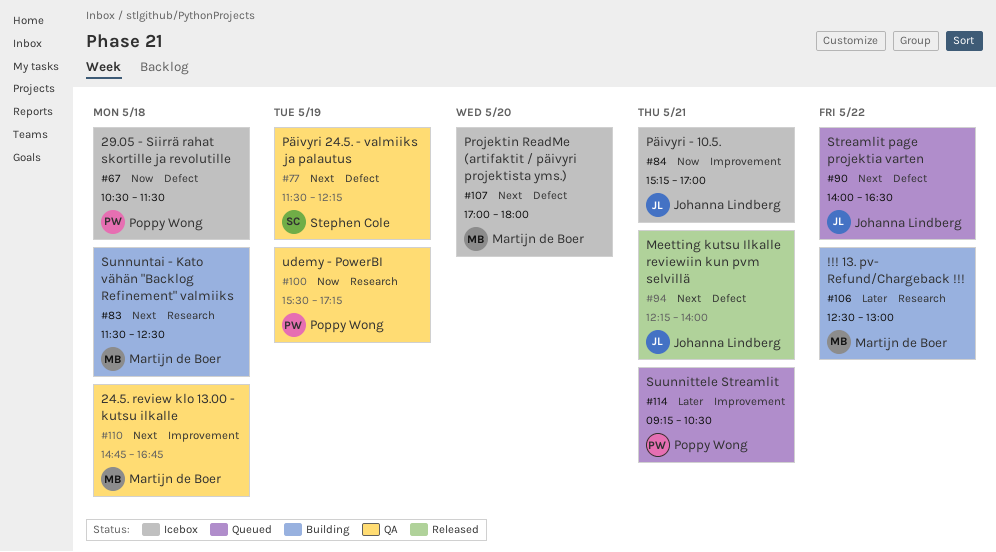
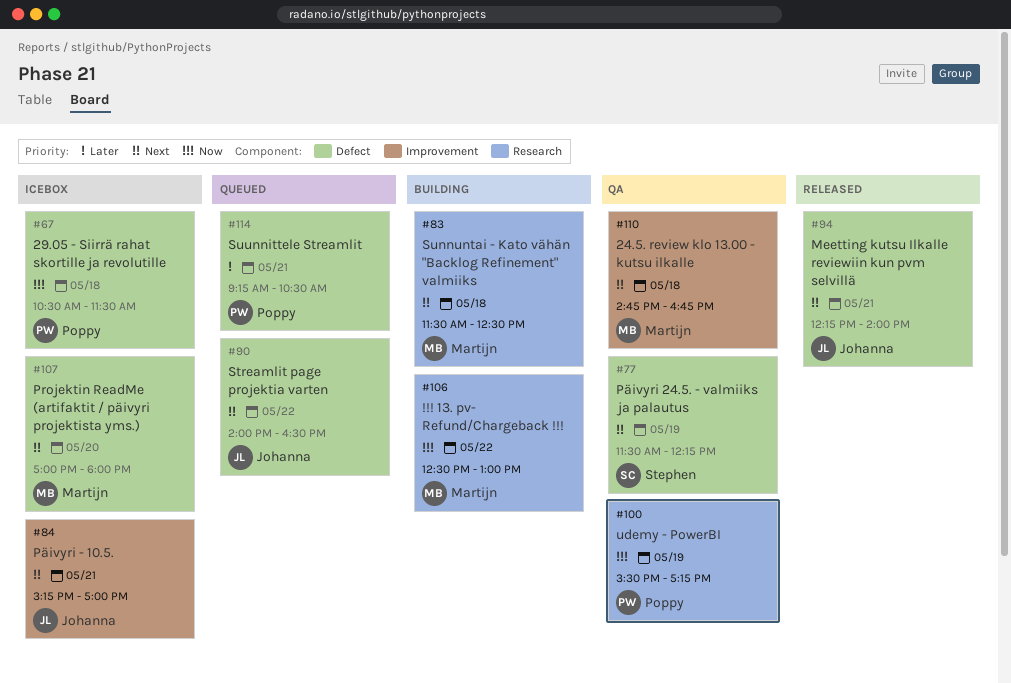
#84, priority: Now -> Next
#106, priority: Later -> Now
#114, label: Improvement -> Defect

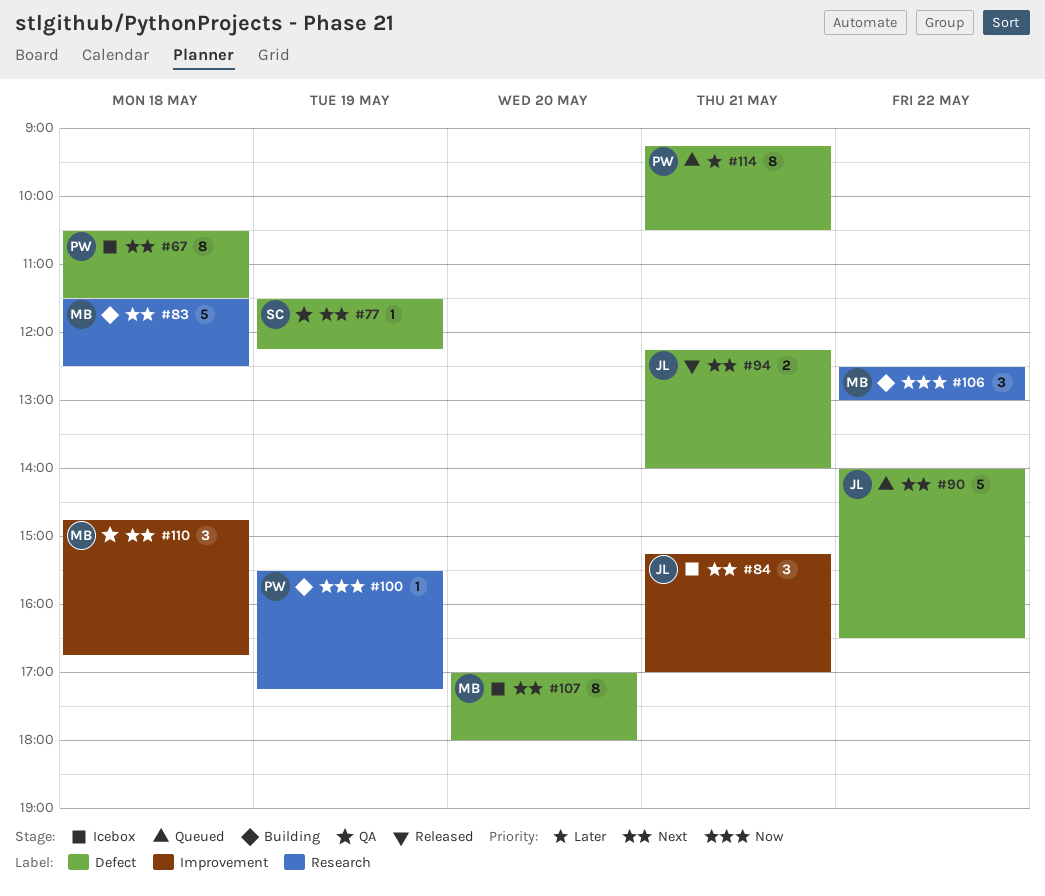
#67, priority: Now -> Next
#100, status: QA -> Building

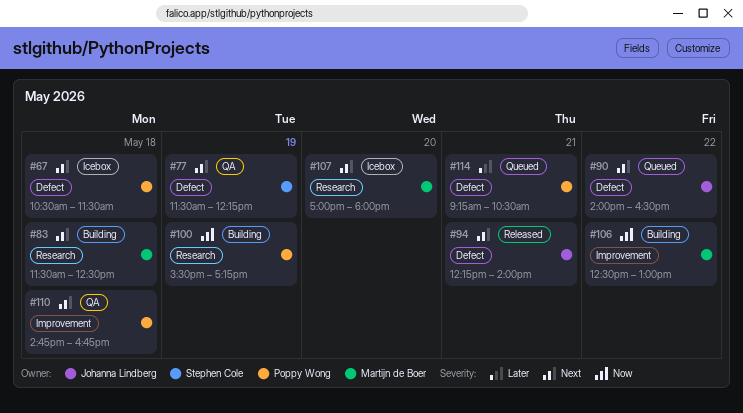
#84: present -> none
#106, label: Research -> Improvement
#107, label: Defect -> Research
#110, owner: Martijn de Boer -> Poppy Wong

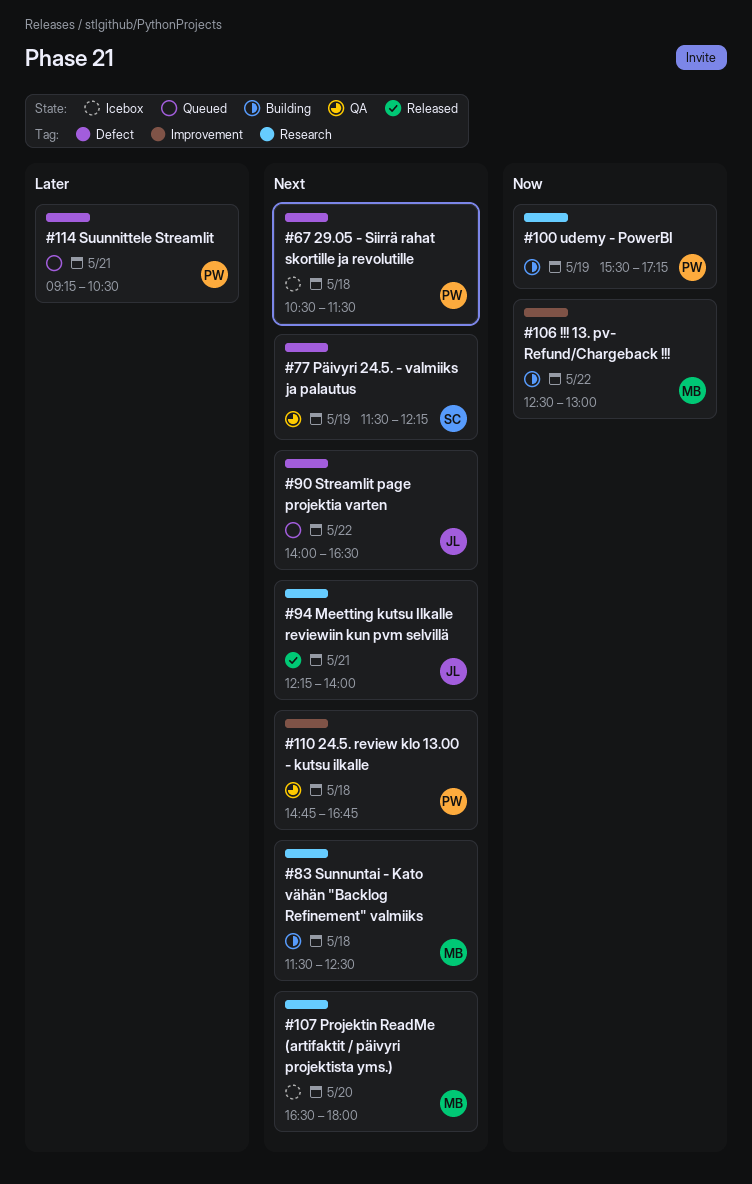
#94, label: Defect -> Research
#107, begins: 17:00 -> 16:30

